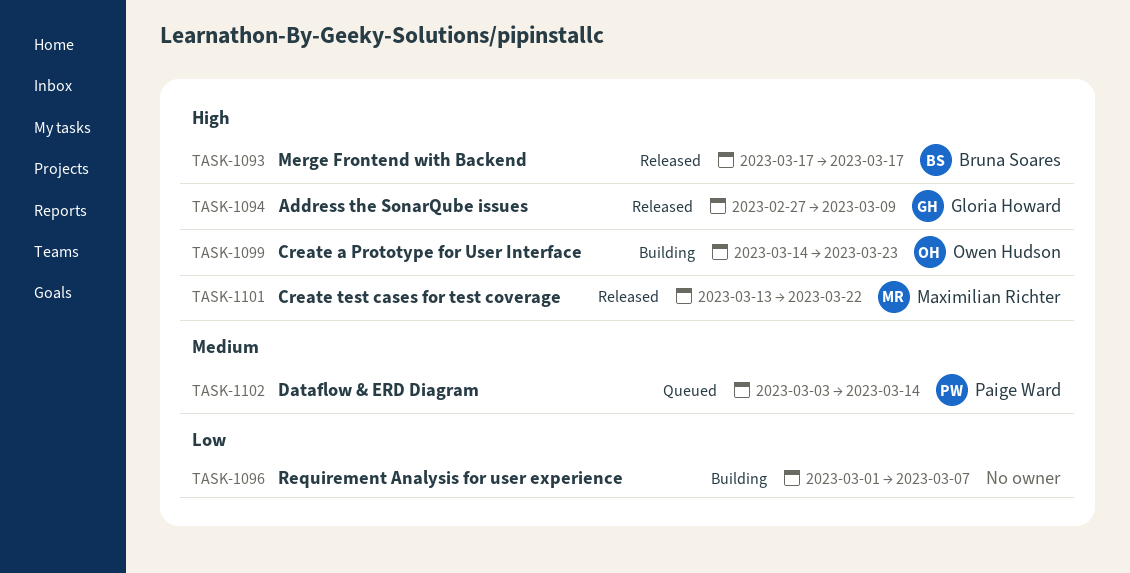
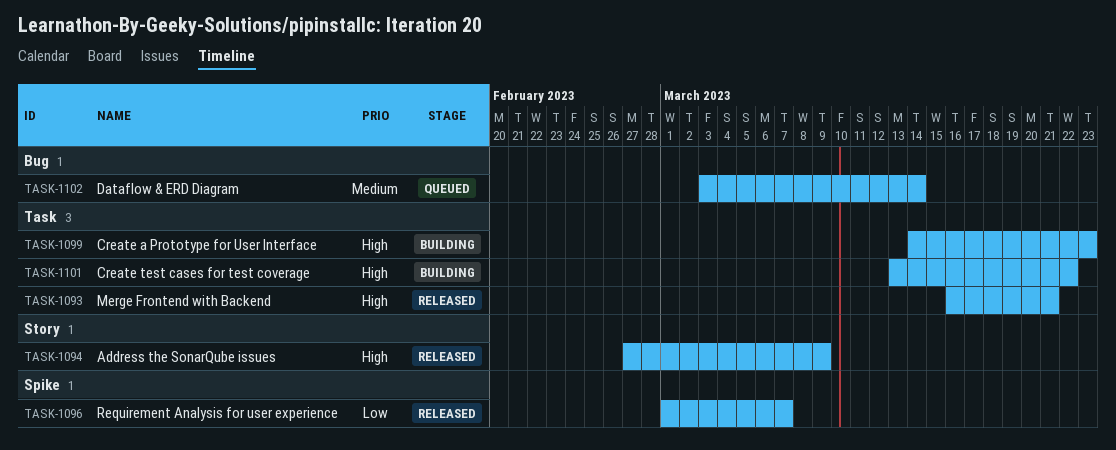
TASK-1093, start: Mar 17 -> Mar 16
TASK-1093, due: Mar 17 -> Mar 21
TASK-1096, status: Building -> Released
TASK-1101, status: Released -> Building

